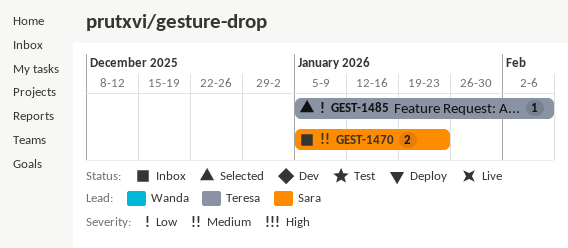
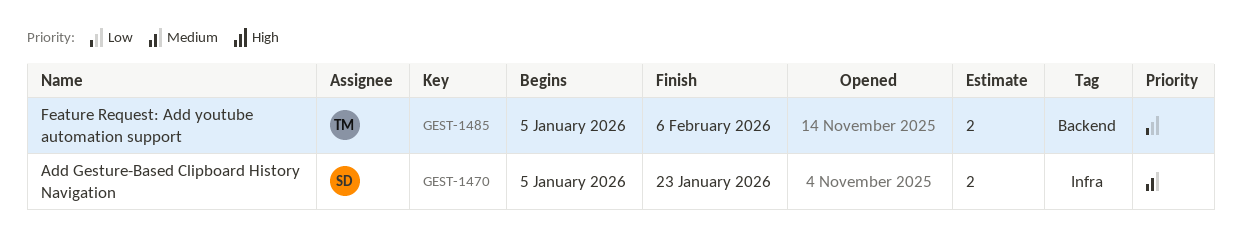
GEST-1485, estimate: 1 -> 2

